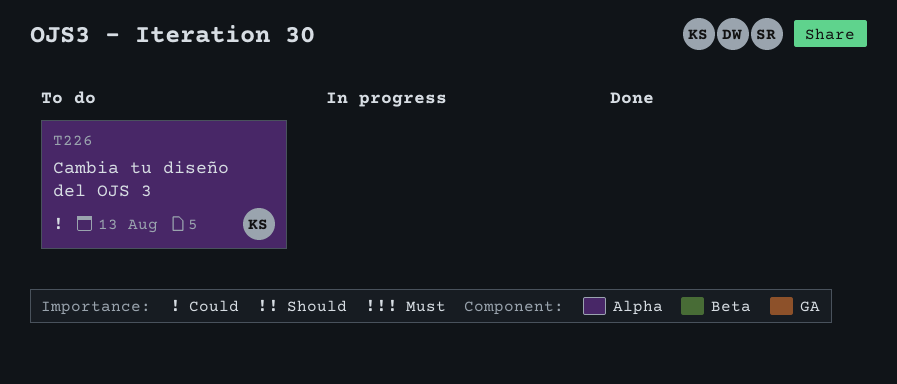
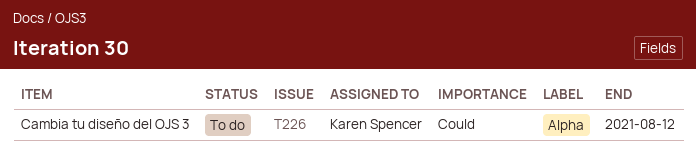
T226, due: Aug 13 -> Aug 12

